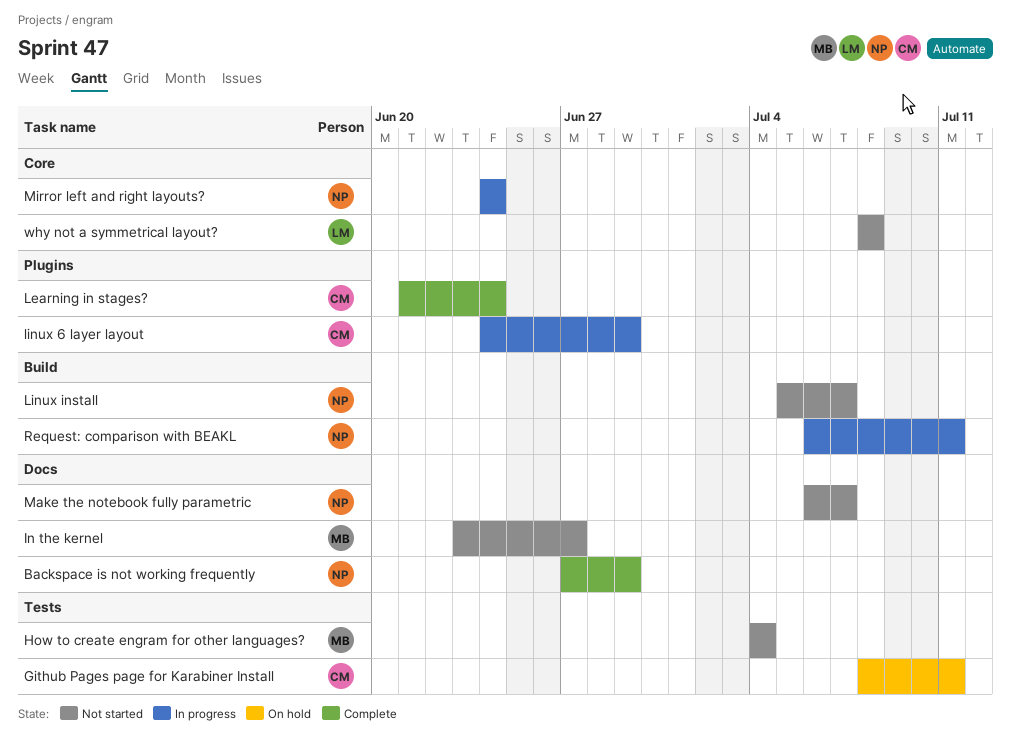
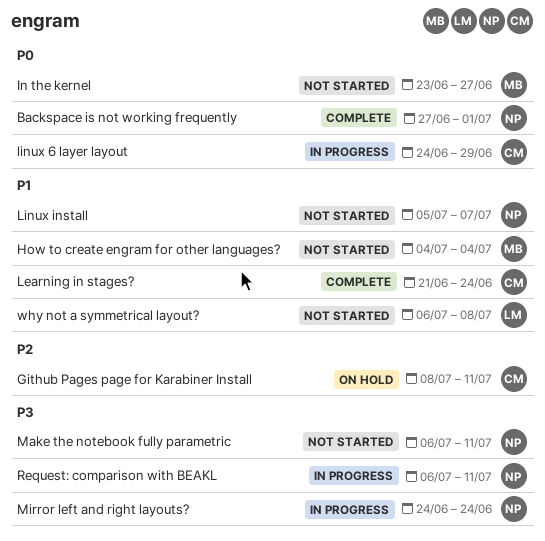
Backspace is not working frequently, due: Jun 29 -> Jul 1
Make the notebook fully parametric, due: Jul 7 -> Jul 11
why not a symmetrical layout?, start: Jul 8 -> Jul 6

